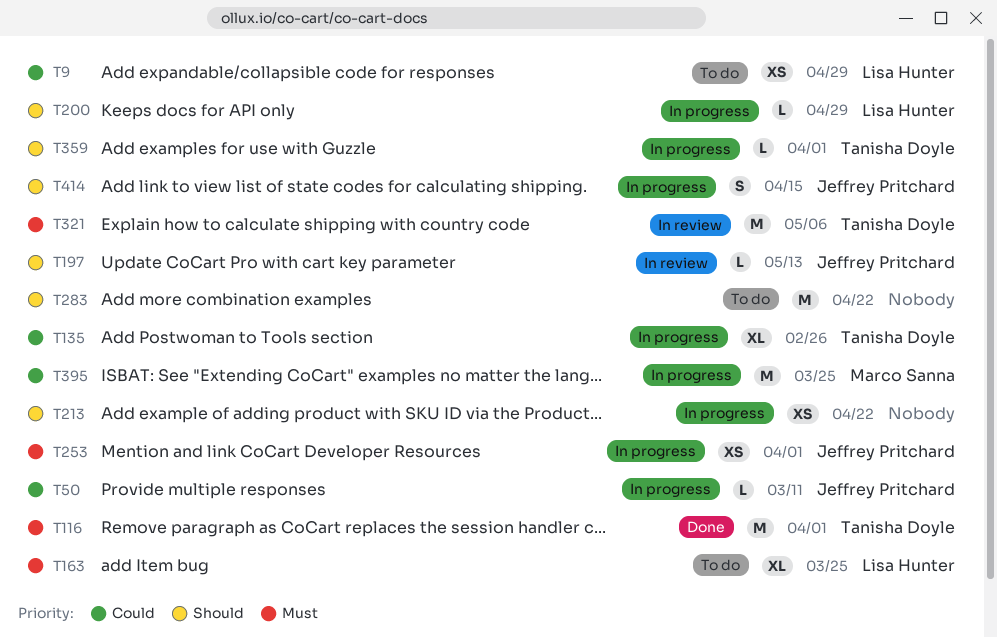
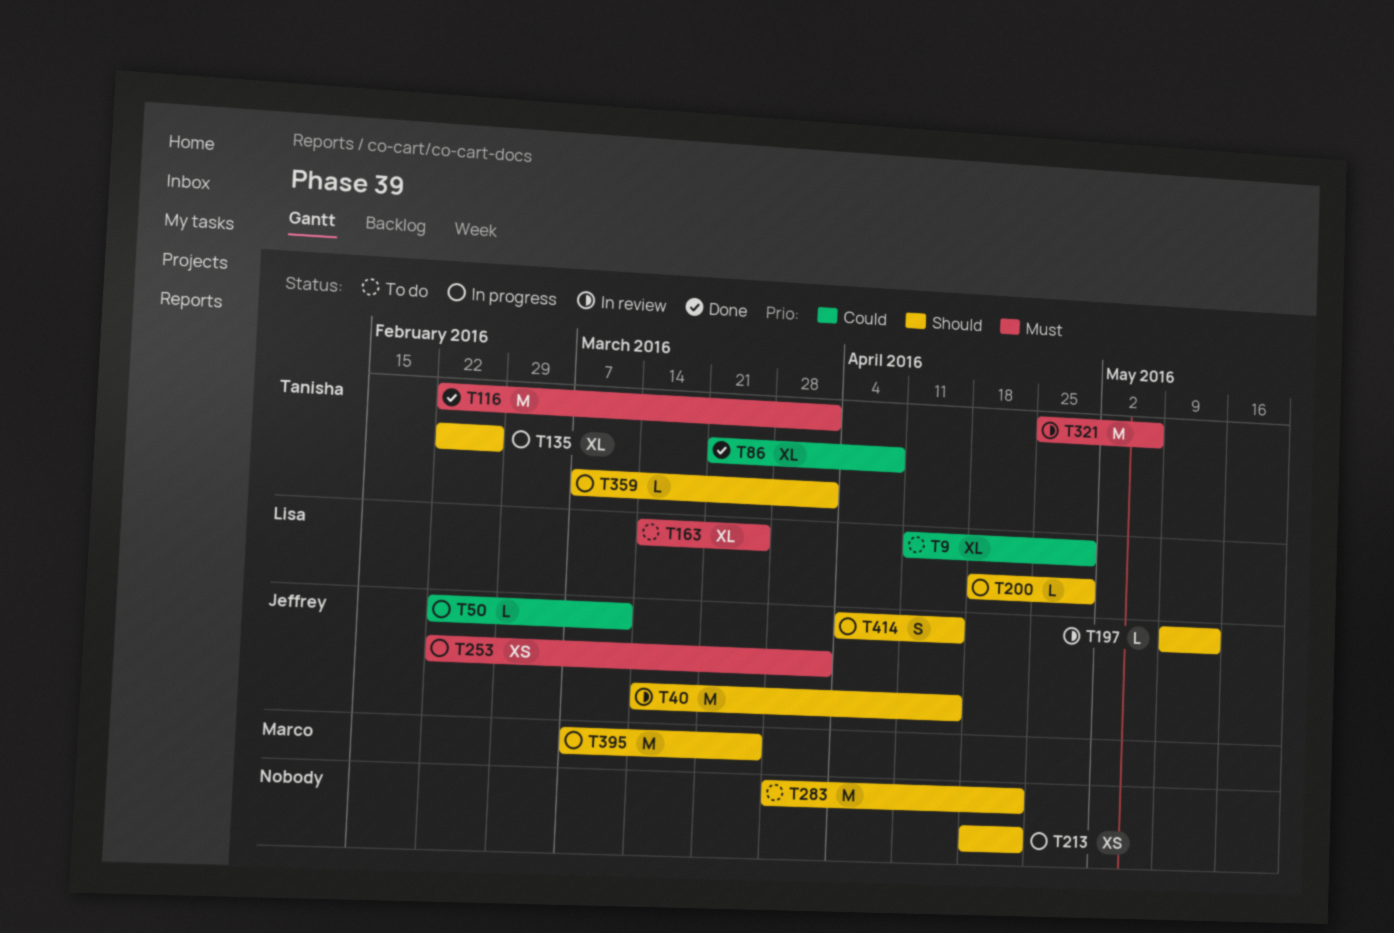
T9, estimate: XS -> XL
T40: none -> present
T86: none -> present
T135, priority: Could -> Should
T395, priority: Could -> Should

